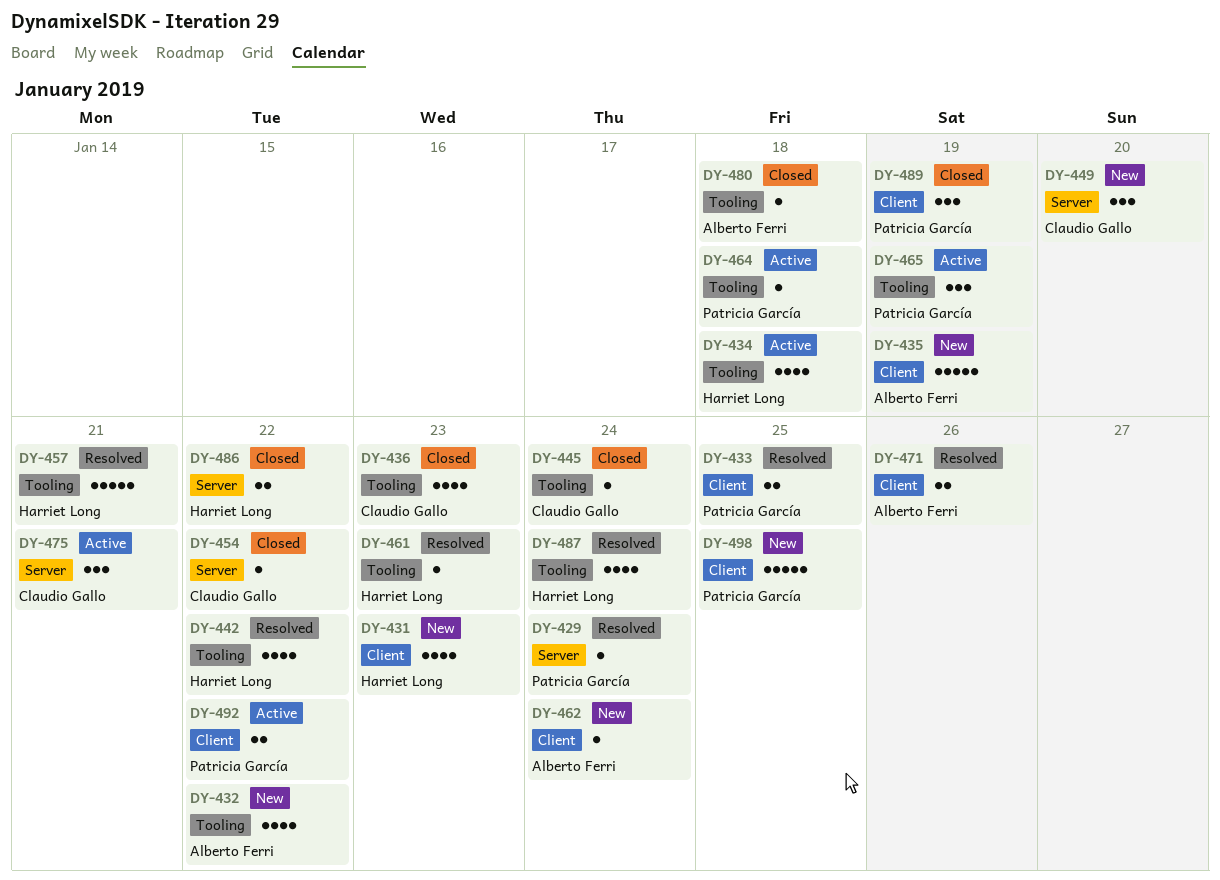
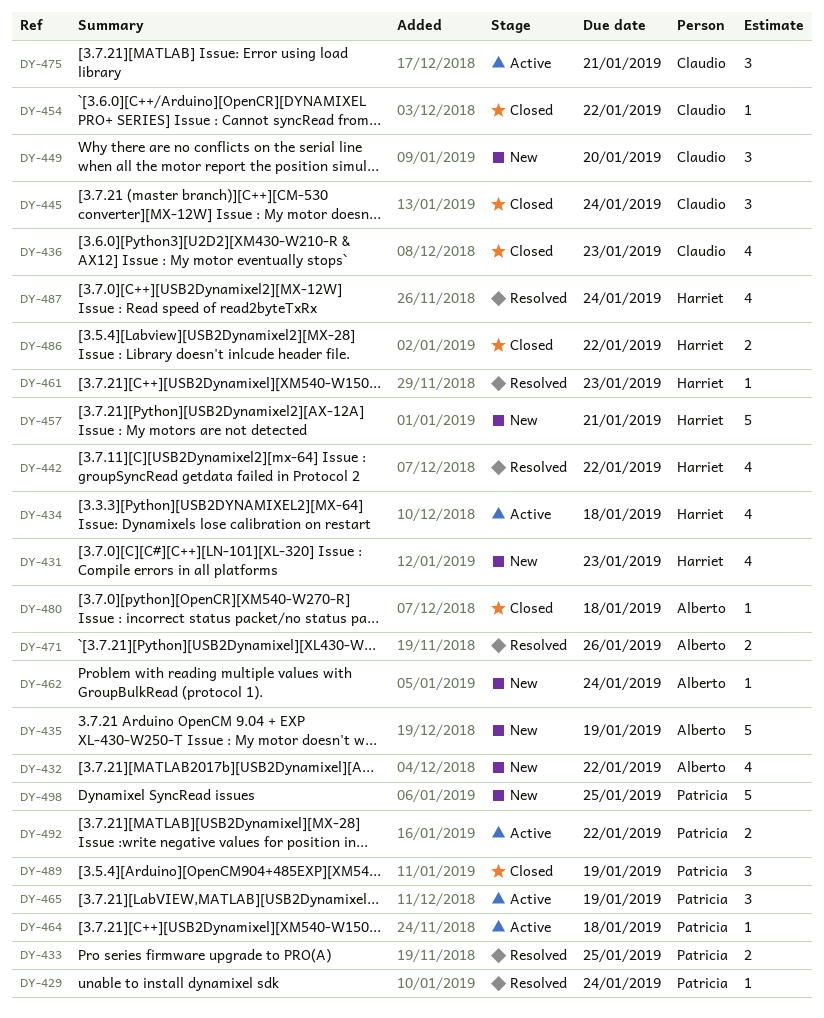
DY-445, estimate: 1 -> 3
DY-457, status: Resolved -> New

